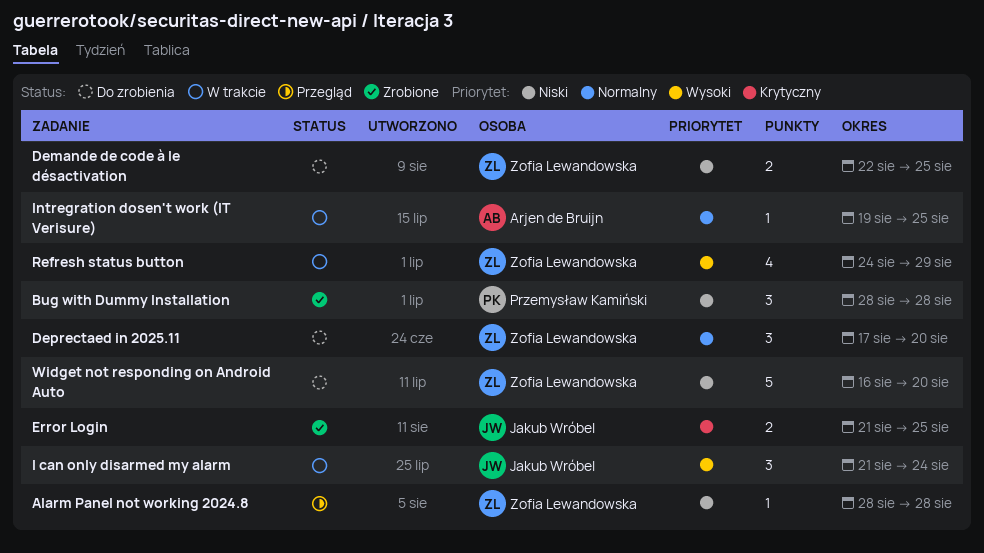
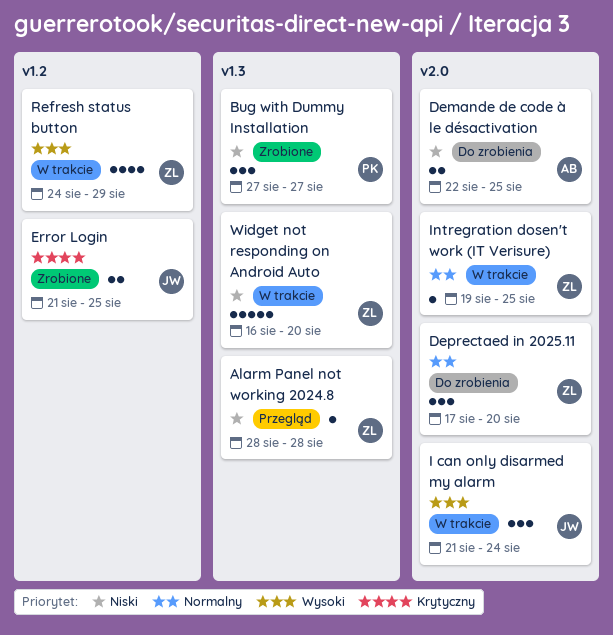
Bug with Dummy Installation, start: Aug 28 -> Aug 27
Bug with Dummy Installation, due: Aug 28 -> Aug 27
Demande de code à le désactivation, owner: Zofia Lewandowska -> Arjen de Bruijn
Intregration dosen't work (IT Verisure), owner: Arjen de Bruijn -> Zofia Lewandowska
Widget not responding on Android Auto, status: Do zrobienia -> W trakcie

